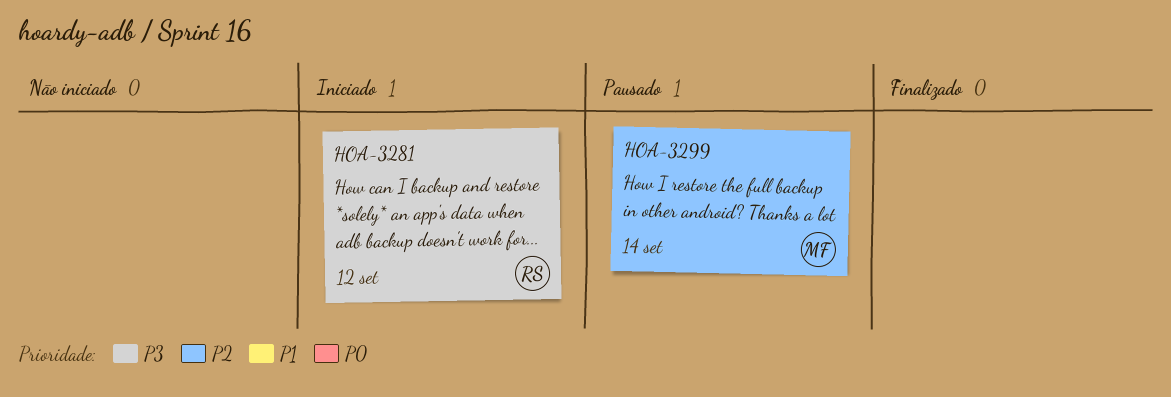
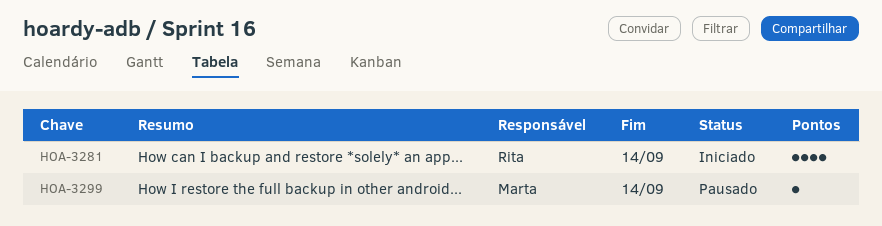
HOA-3281, due: Sep 12 -> Sep 14

